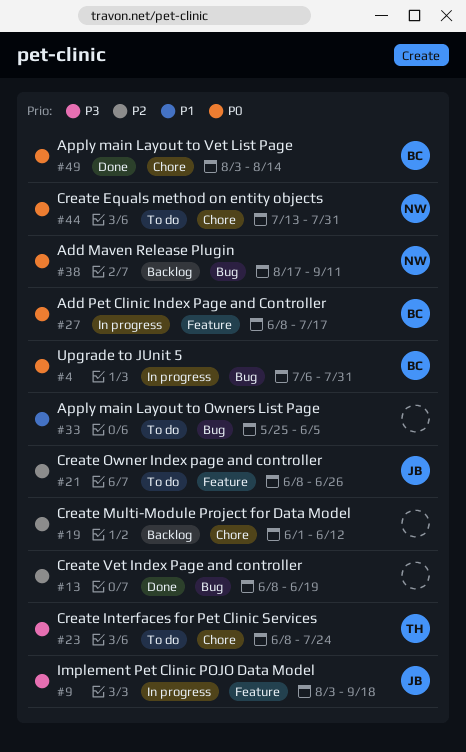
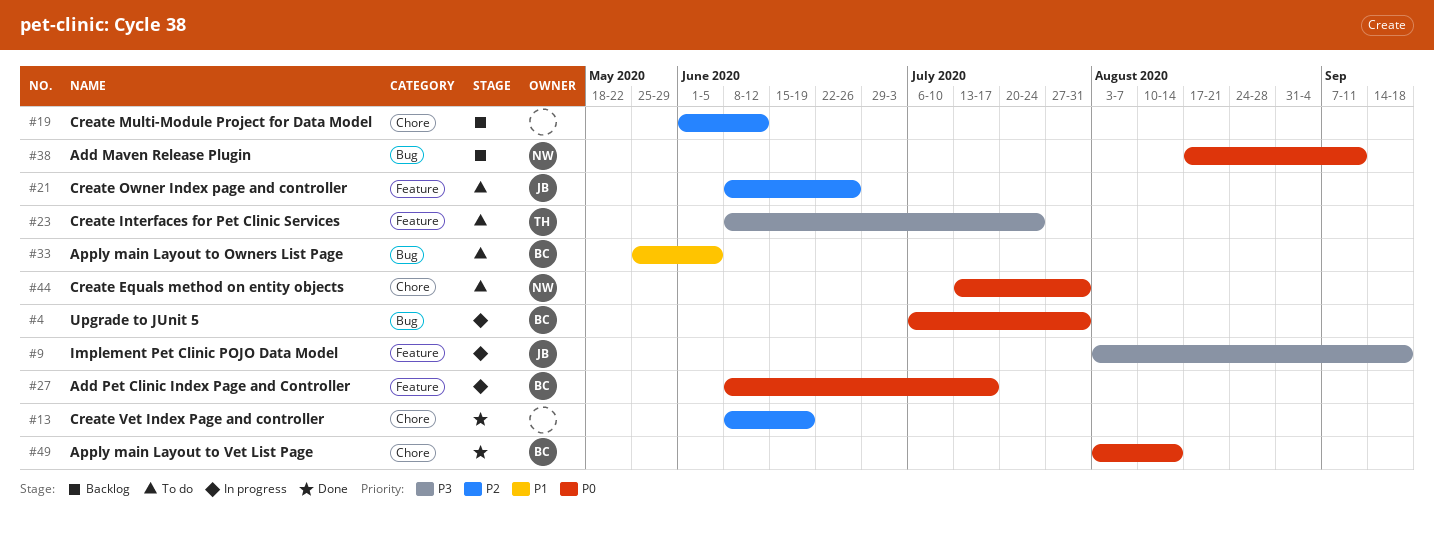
#13, label: Bug -> Chore
#23, label: Chore -> Feature
#33, owner: none -> BC

